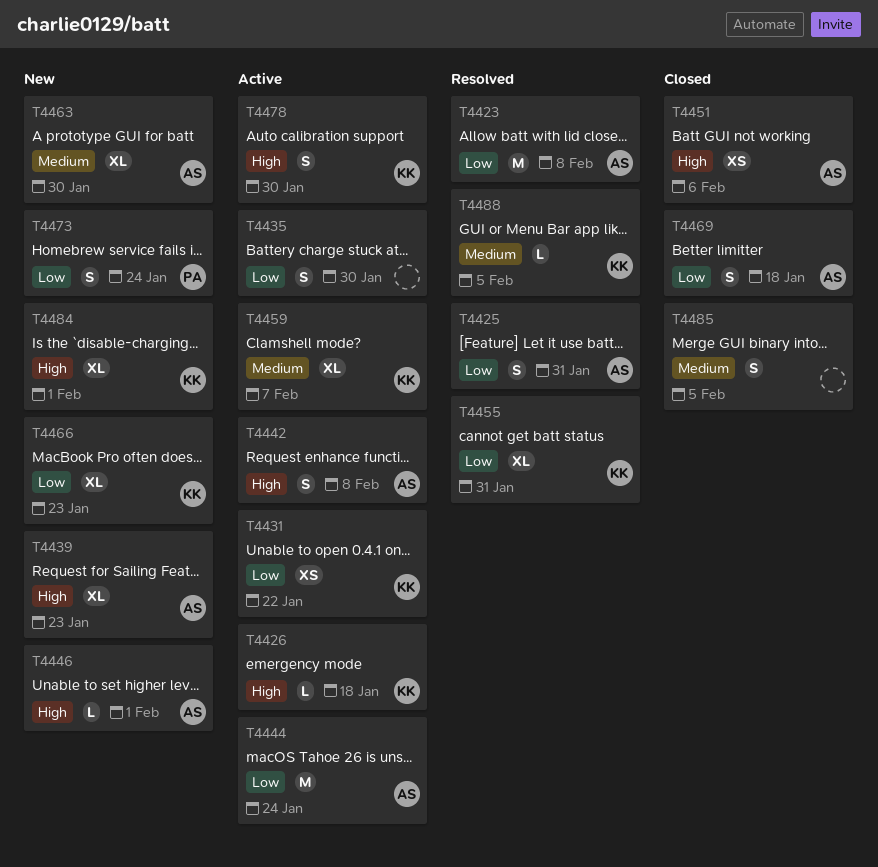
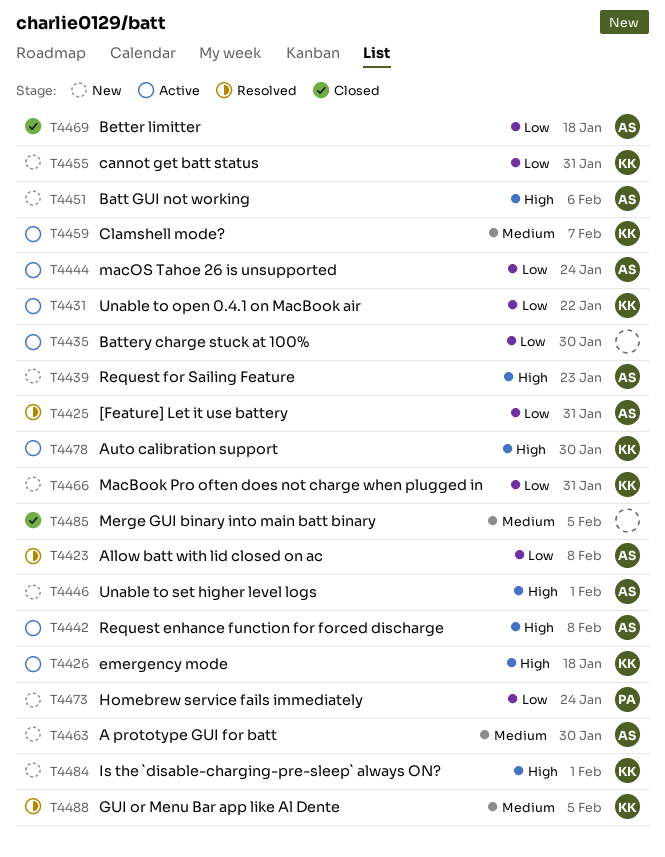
T4451, status: Closed -> New
T4455, status: Resolved -> New
T4466, due: Jan 23 -> Jan 31

